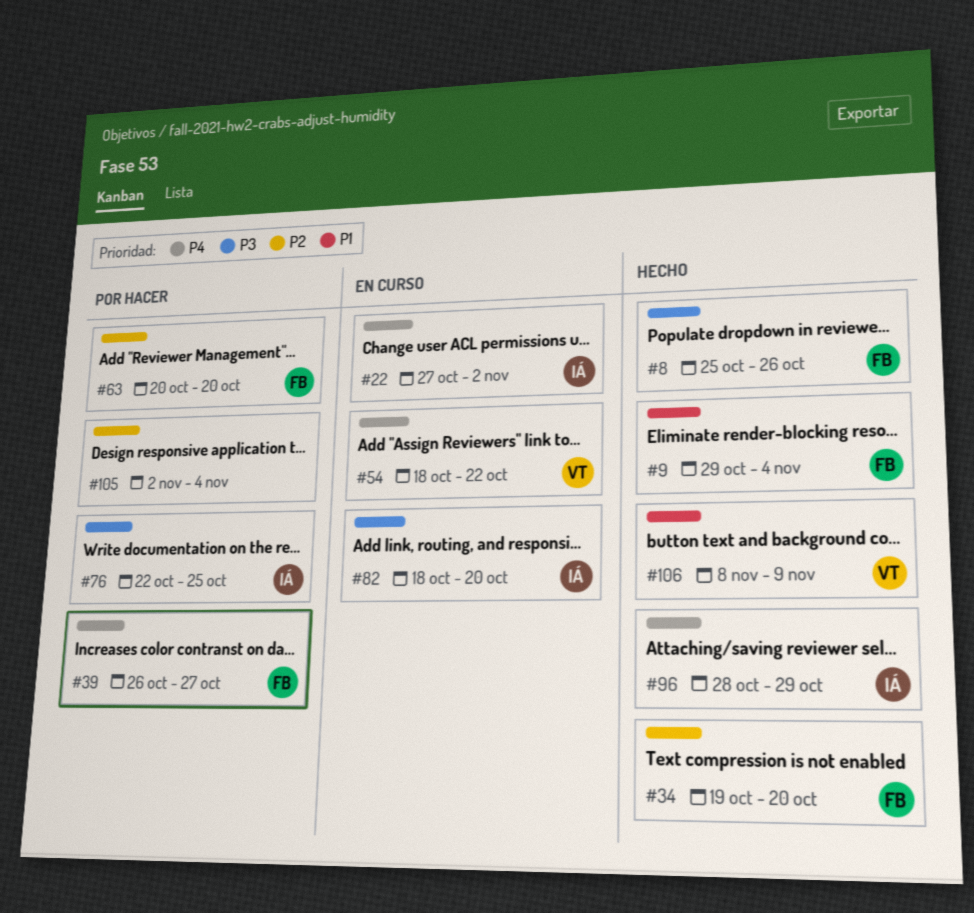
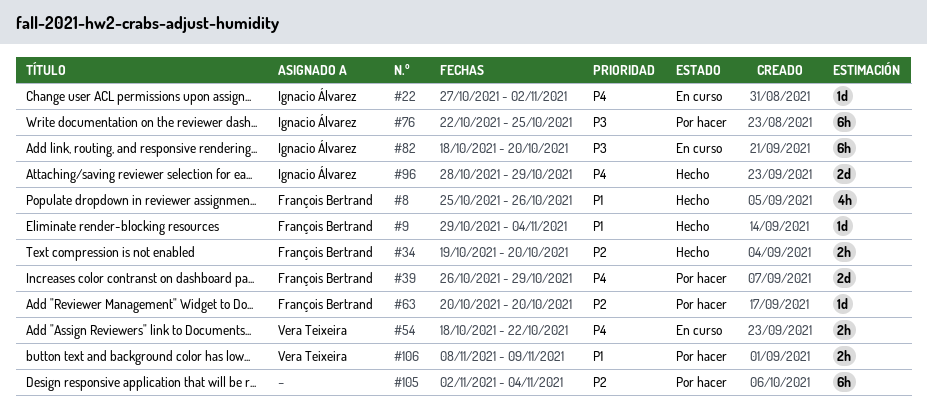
#8, priority: P3 -> P1
#39, due: Oct 27 -> Oct 29
#106, status: Hecho -> Por hacer

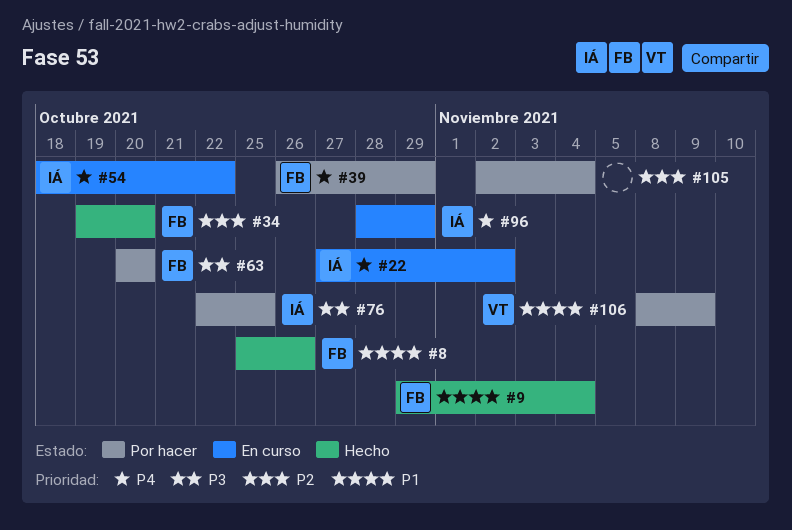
#54, owner: Vera Teixeira -> Ignacio Álvarez
#63, priority: P2 -> P3
#82: present -> none
#96, status: Hecho -> En curso

